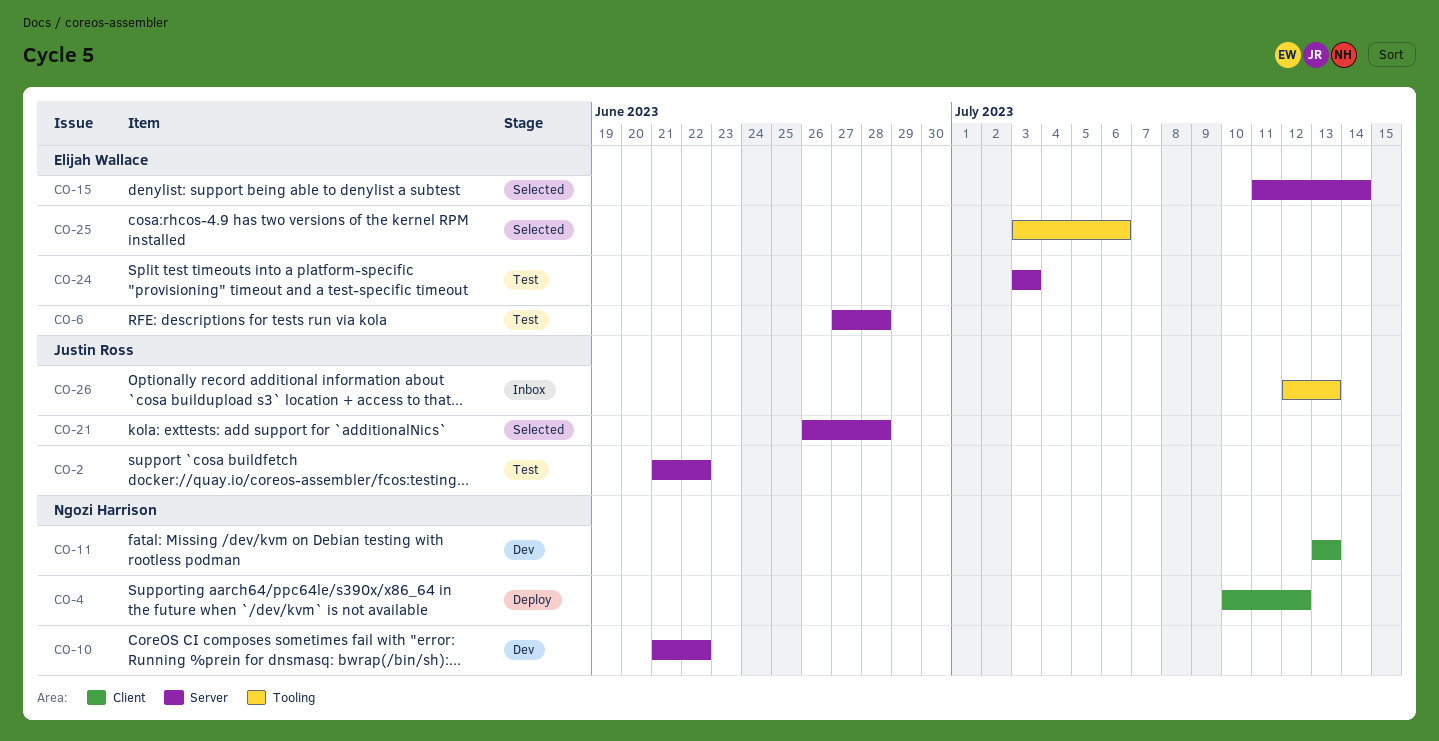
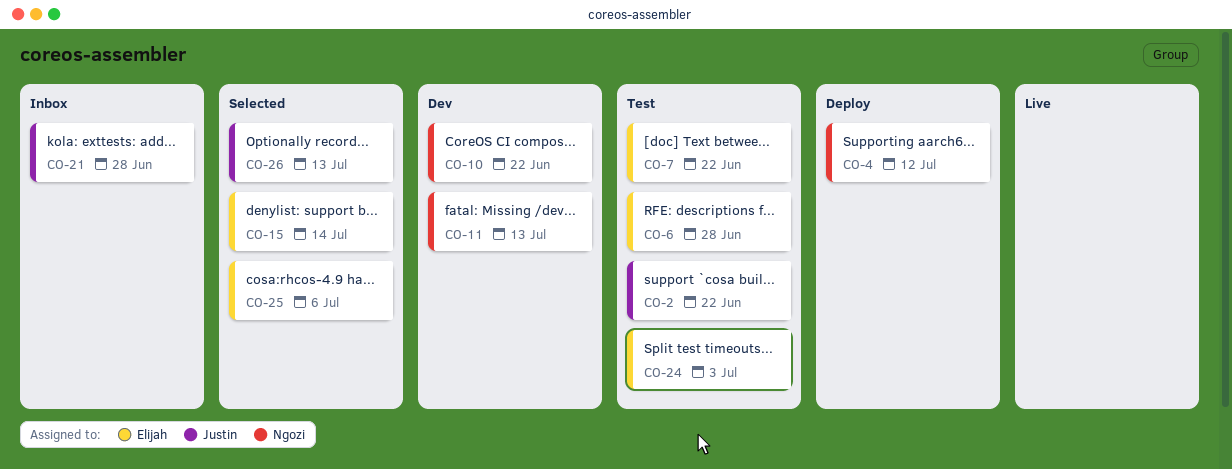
CO-7: none -> present
CO-21, status: Selected -> Inbox
CO-26, status: Inbox -> Selected

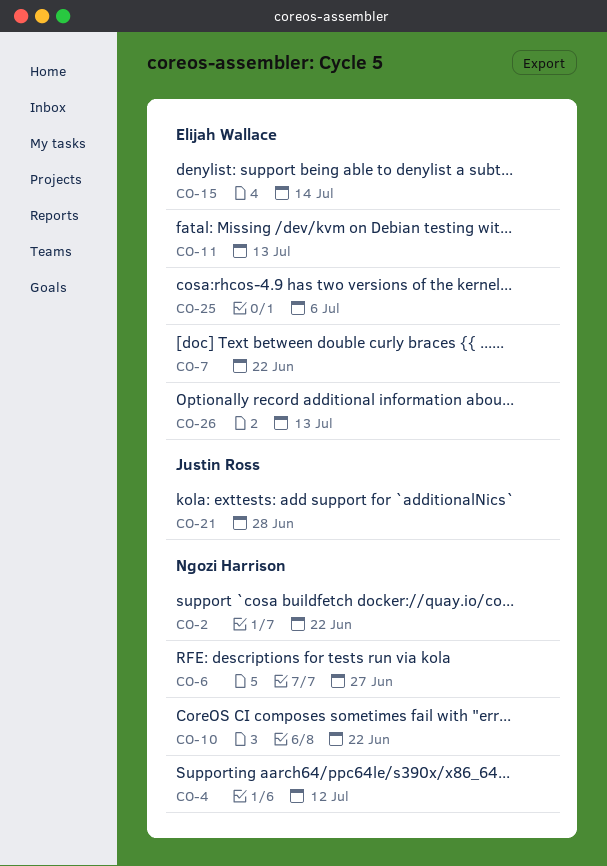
CO-2, owner: Justin Ross -> Ngozi Harrison
CO-6, owner: Elijah Wallace -> Ngozi Harrison
CO-6, due: Jun 28 -> Jun 27
CO-11, owner: Ngozi Harrison -> Elijah Wallace
CO-24: present -> none
CO-26, owner: Justin Ross -> Elijah Wallace

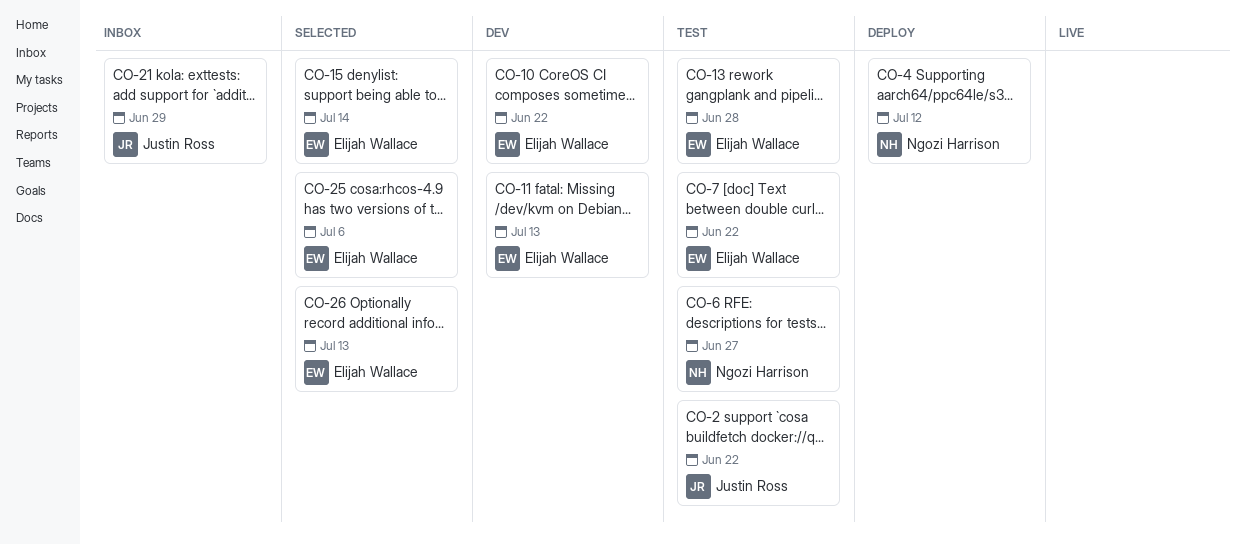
CO-2, owner: Ngozi Harrison -> Justin Ross
CO-10, owner: Ngozi Harrison -> Elijah Wallace
CO-13: none -> present
CO-21, due: Jun 28 -> Jun 29

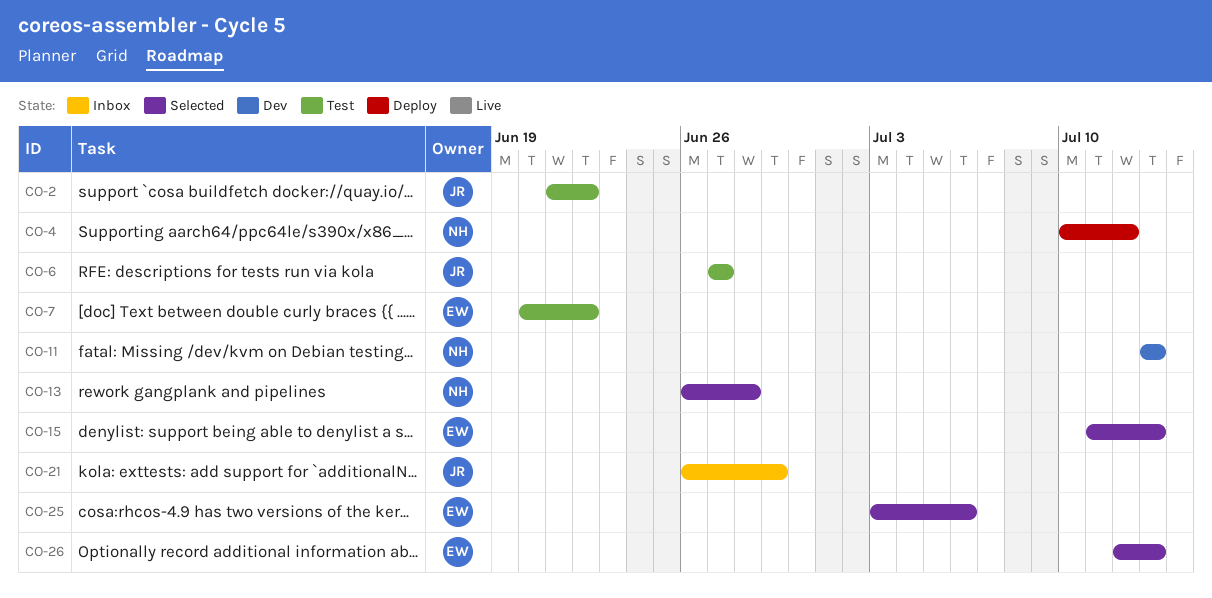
CO-6, owner: Ngozi Harrison -> Justin Ross
CO-10: present -> none
CO-11, owner: Elijah Wallace -> Ngozi Harrison
CO-13, status: Test -> Selected
CO-13, owner: Elijah Wallace -> Ngozi Harrison
CO-15, due: Jul 14 -> Jul 13

